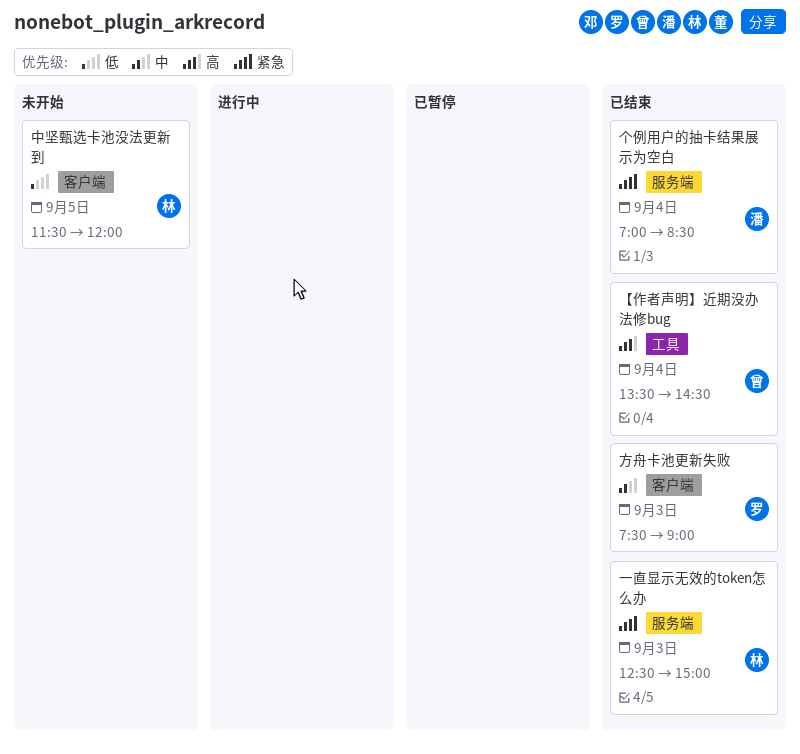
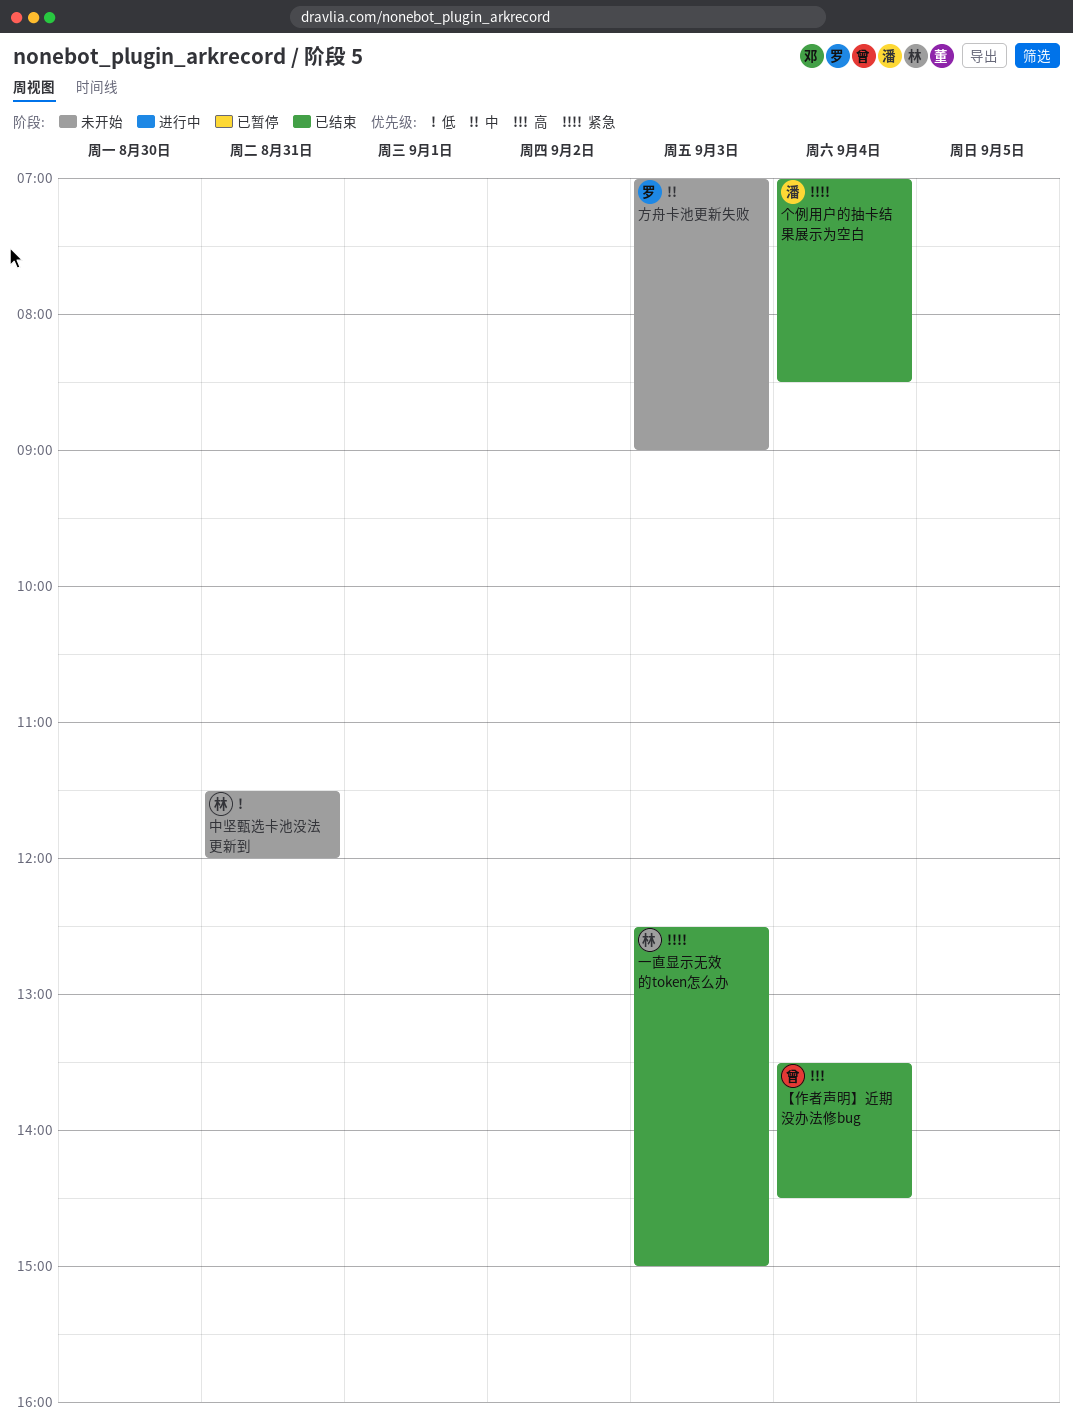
中坚甄选卡池没法更新到, day: Sep 5 -> Aug 31
方舟卡池更新失败, status: 已结束 -> 未开始
方舟卡池更新失败, begins: 07:30 -> 07:00

